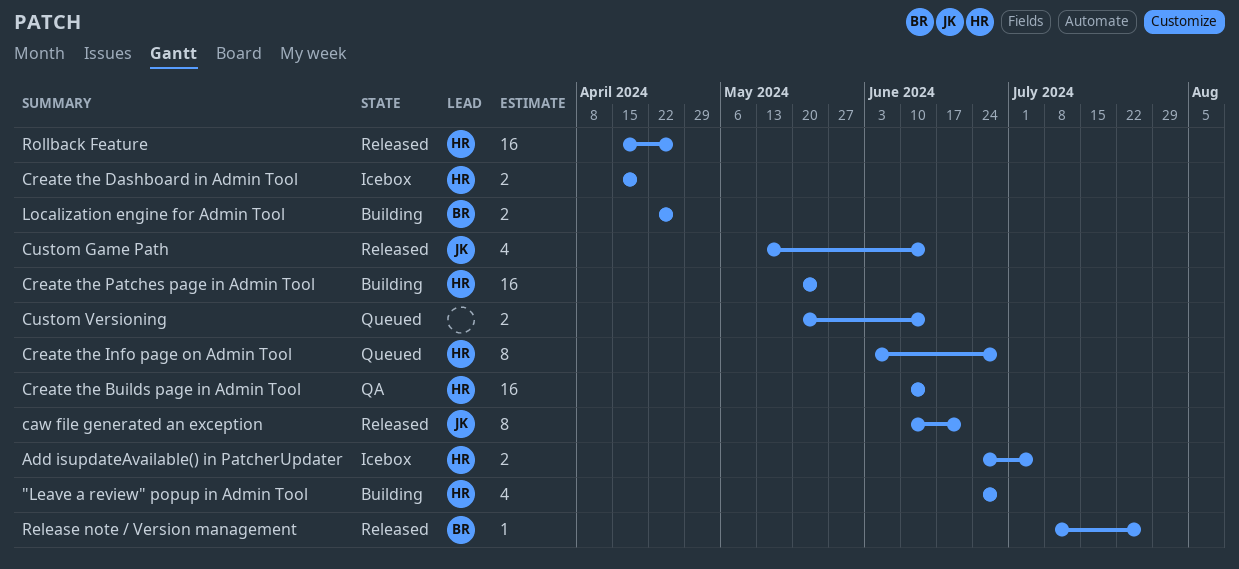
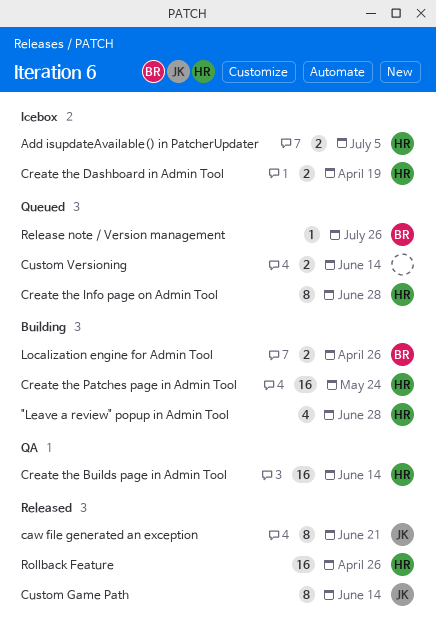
Custom Game Path, estimate: 4 -> 8
Release note / Version management, status: Released -> Queued

